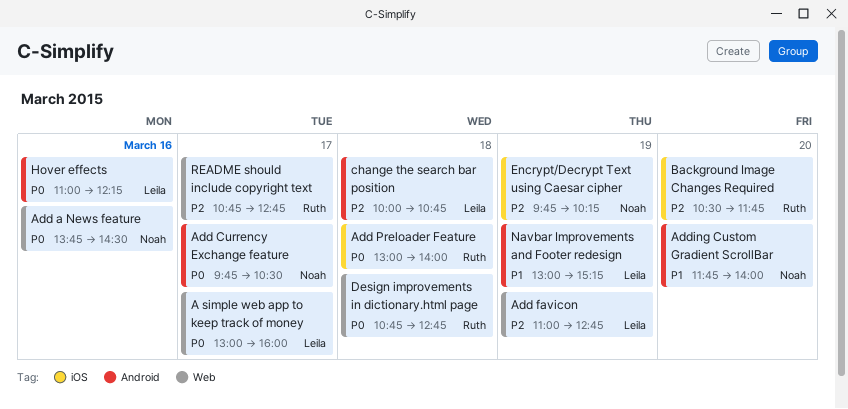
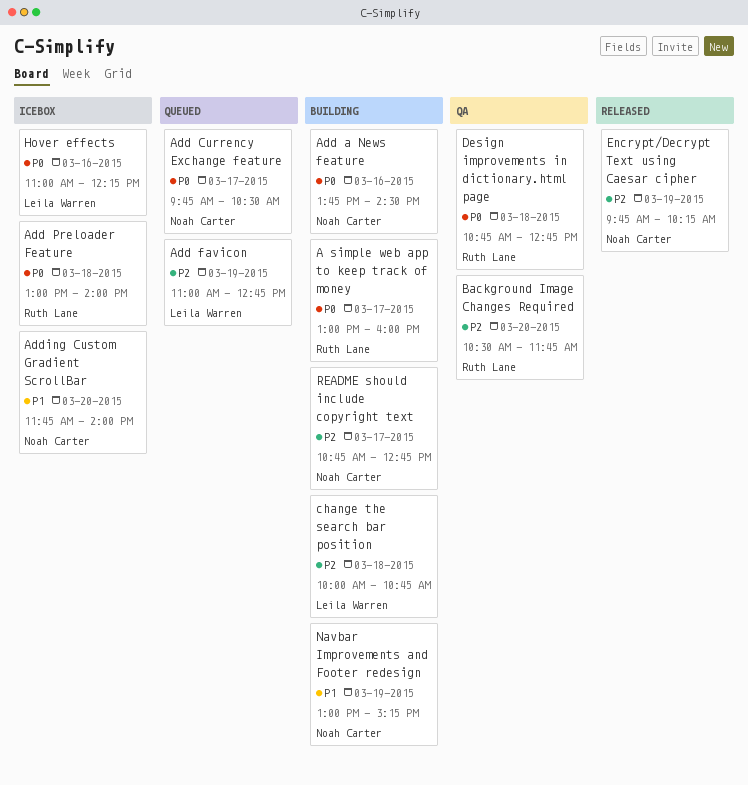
A simple web app to keep track of money, owner: Leila Warren -> Ruth Lane
Navbar Improvements and Footer redesign, owner: Leila Warren -> Noah Carter
README should include copyright text, owner: Ruth Lane -> Noah Carter

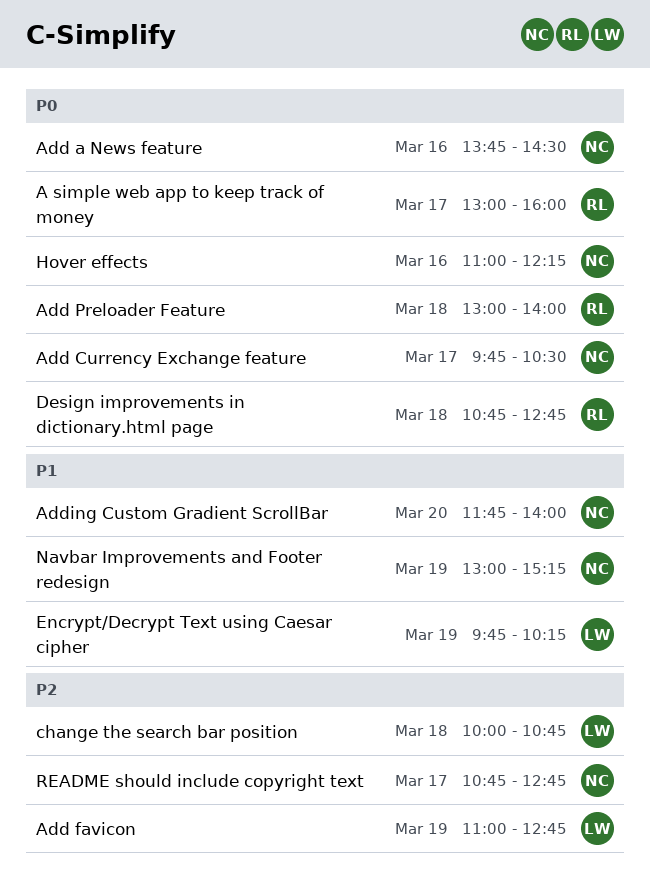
Background Image Changes Required: present -> none
Encrypt/Decrypt Text using Caesar cipher, owner: Noah Carter -> Leila Warren
Encrypt/Decrypt Text using Caesar cipher, priority: P2 -> P1
Hover effects, owner: Leila Warren -> Noah Carter

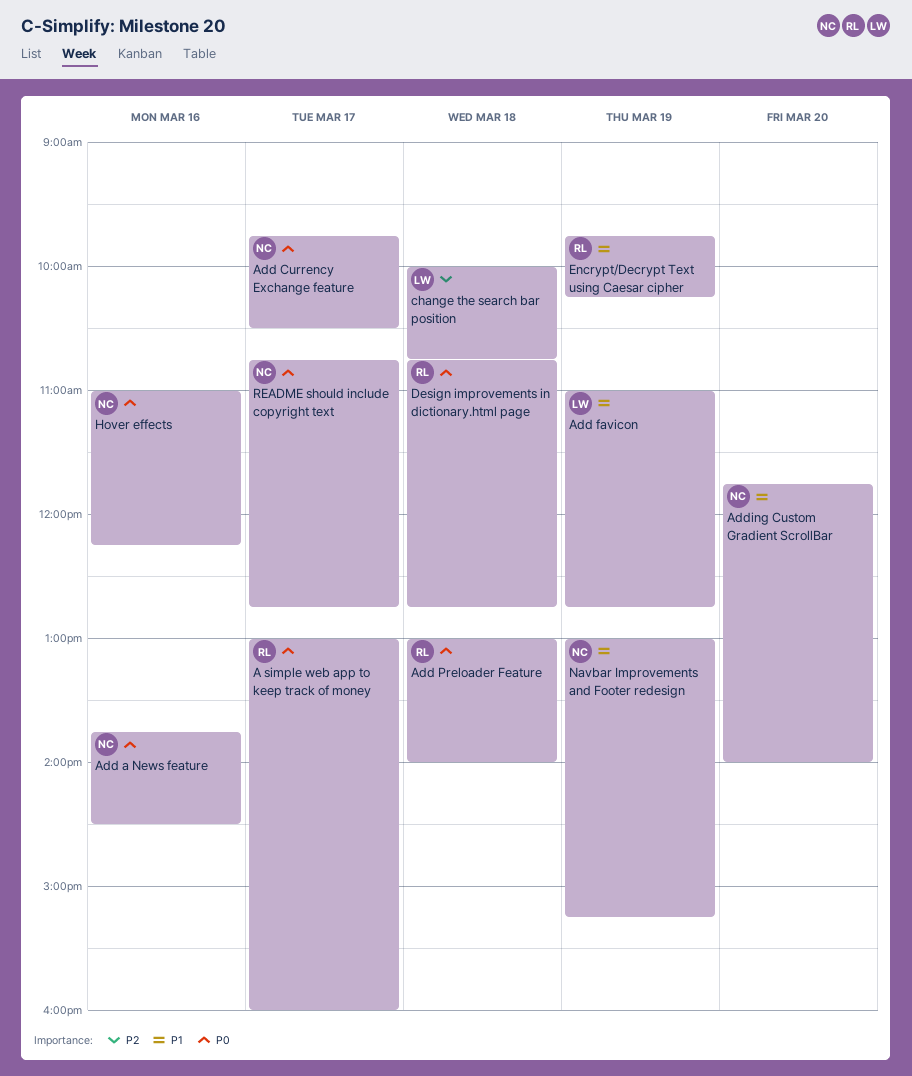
Add favicon, priority: P2 -> P1
Encrypt/Decrypt Text using Caesar cipher, owner: LW -> RL
README should include copyright text, priority: P2 -> P0

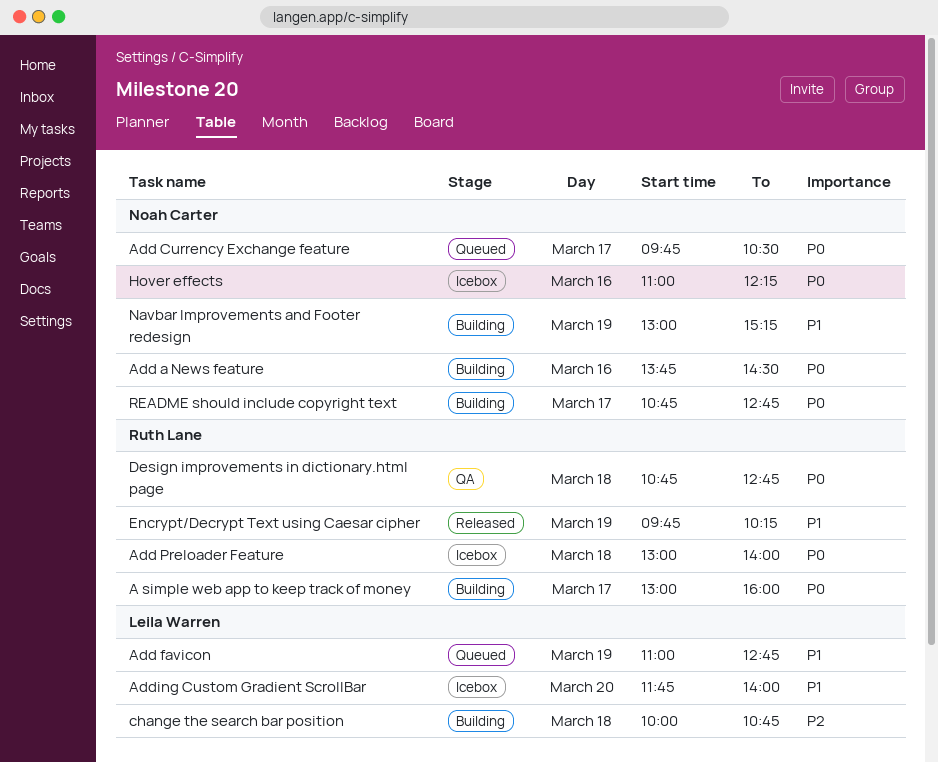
Adding Custom Gradient ScrollBar, owner: Noah Carter -> Leila Warren

